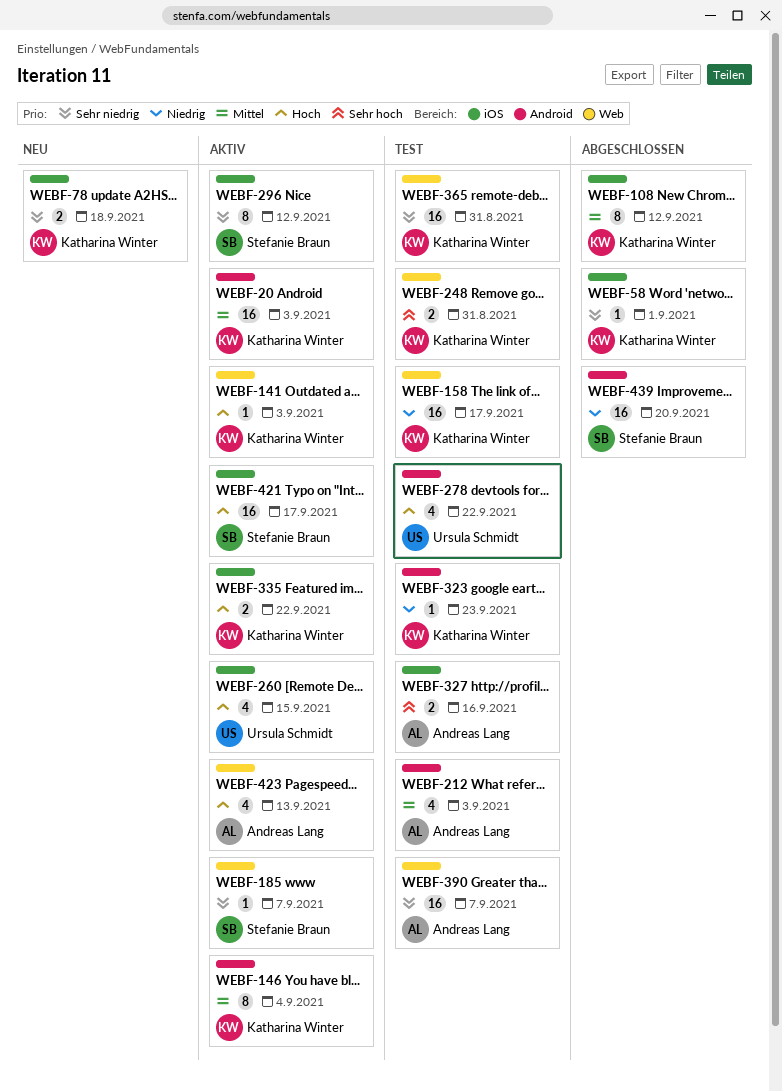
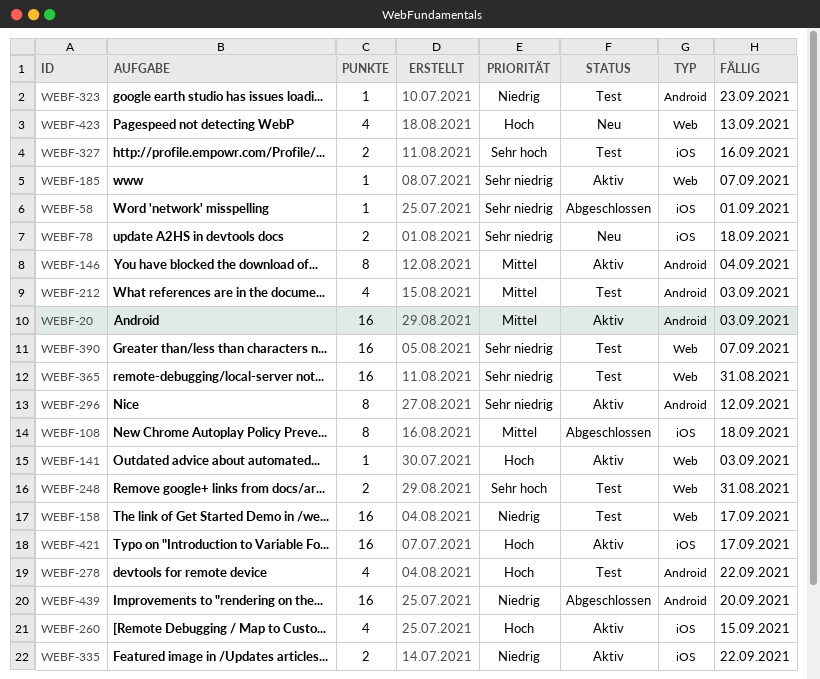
WEBF-108, due: Sep 12 -> Sep 18
WEBF-296, label: iOS -> Android
WEBF-335, priority: Hoch -> Niedrig
WEBF-423, status: Aktiv -> Neu

